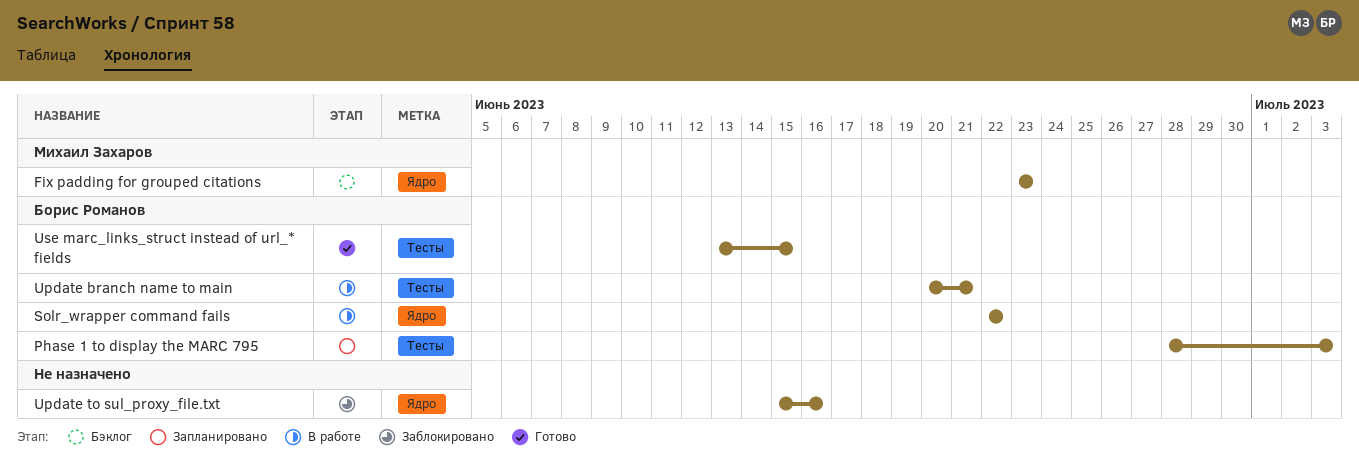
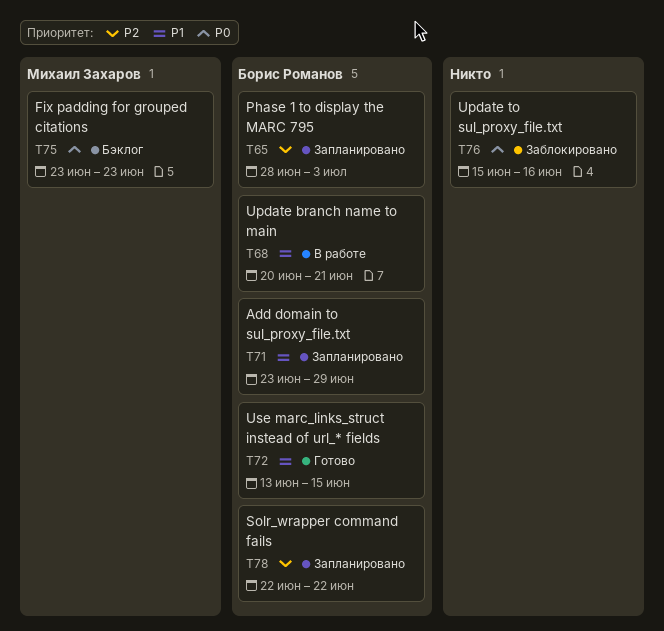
Add domain to sul_proxy_file.txt: none -> present
Solr_wrapper command fails, status: В работе -> Запланировано

